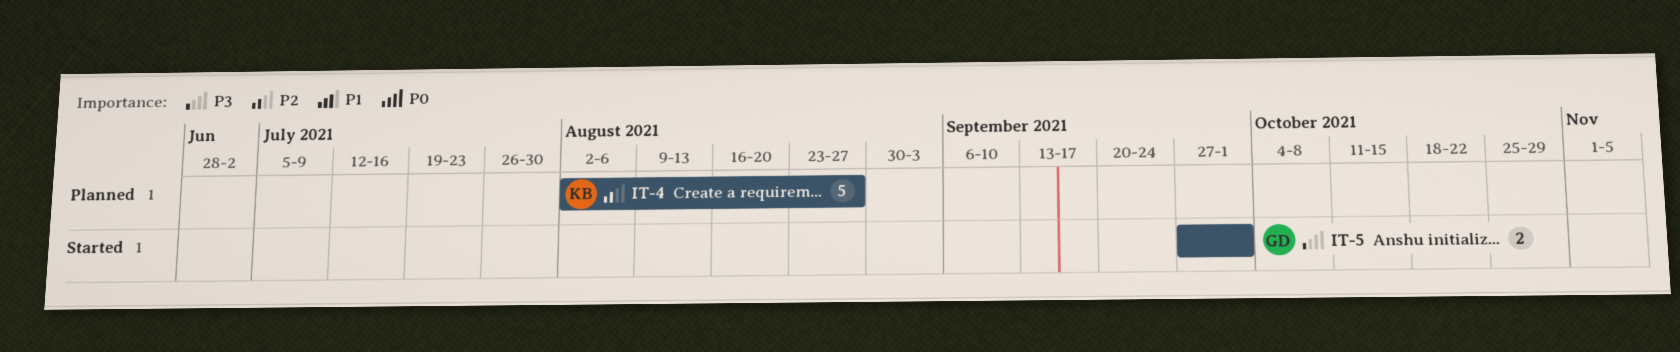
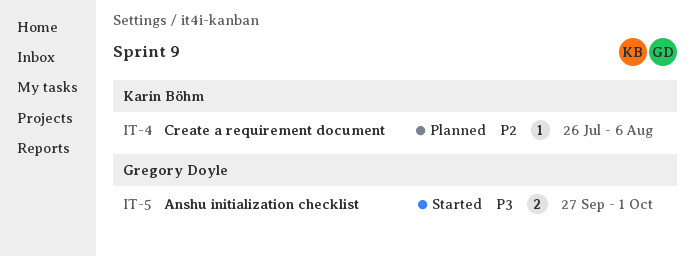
IT-4, estimate: 5 -> 1
IT-4, start: Aug 2 -> Jul 26
IT-4, due: Aug 27 -> Aug 6

